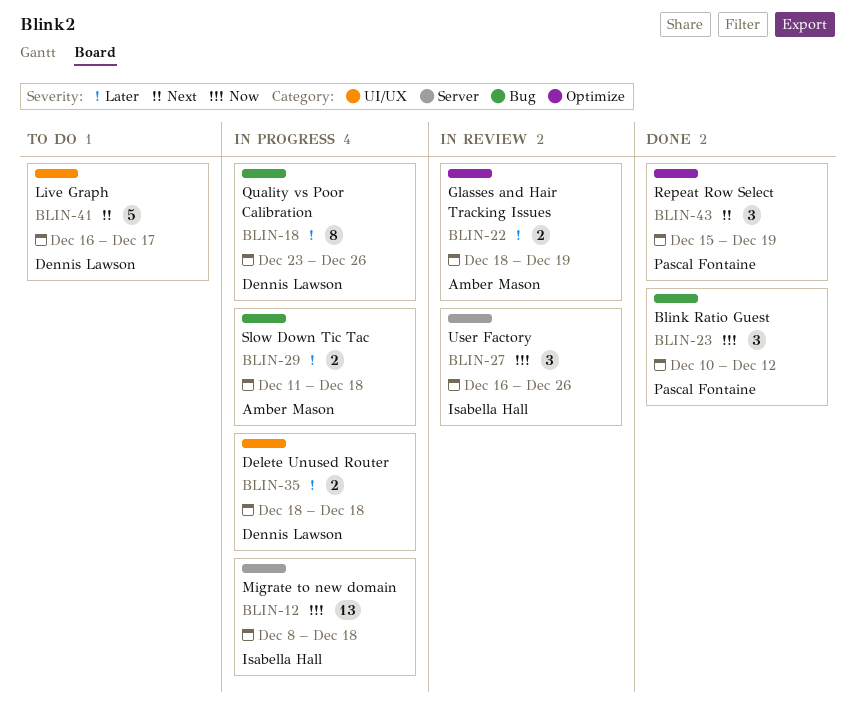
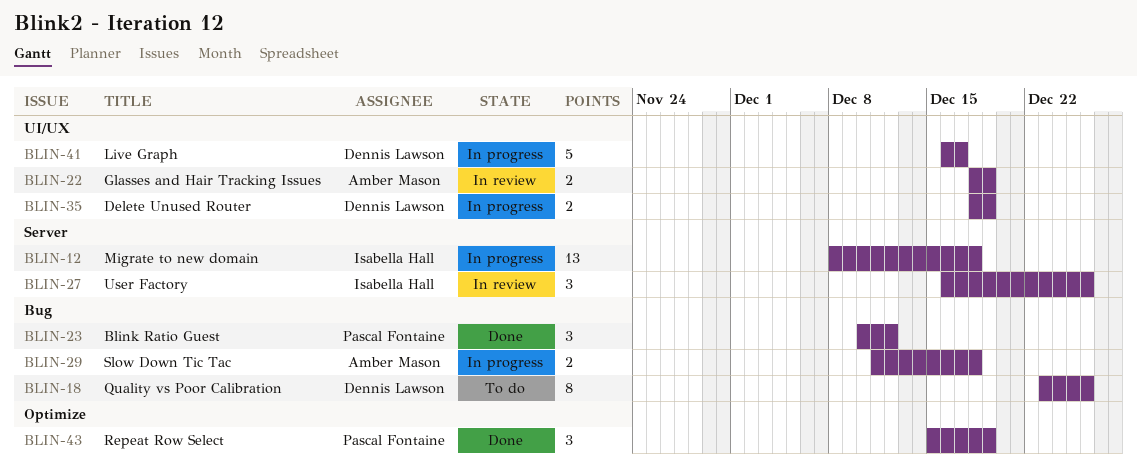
BLIN-18, status: In progress -> To do
BLIN-22, label: Optimize -> UI/UX
BLIN-35, due: Dec 18 -> Dec 19
BLIN-41, status: To do -> In progress

